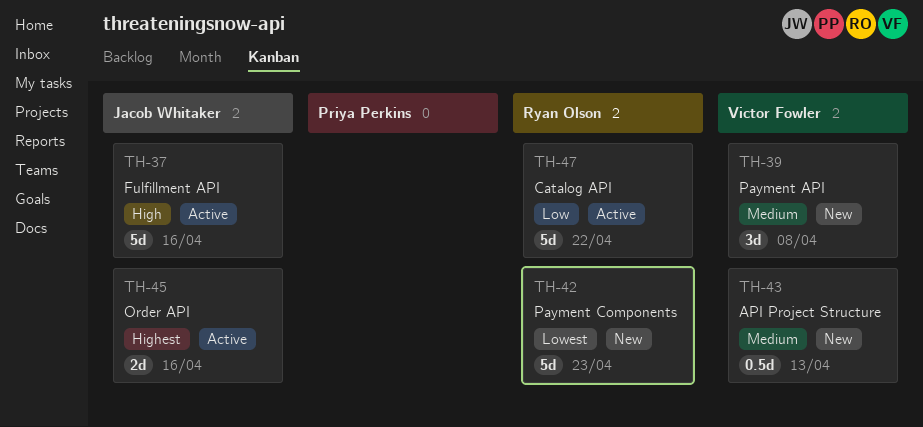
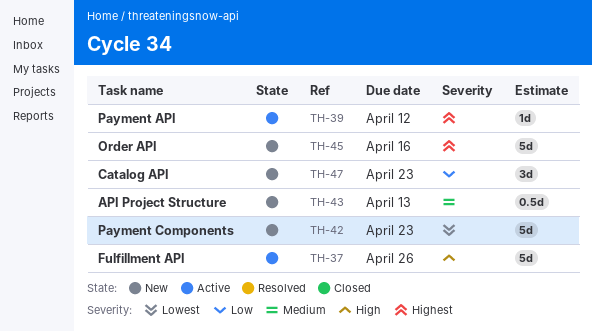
TH-37, due: Apr 16 -> Apr 26
TH-39, status: New -> Active
TH-39, priority: Medium -> Highest
TH-39, estimate: 3d -> 1d
TH-39, due: Apr 8 -> Apr 12
TH-45, status: Active -> New
TH-45, estimate: 2d -> 5d
TH-47, status: Active -> New
TH-47, estimate: 5d -> 3d
TH-47, due: Apr 22 -> Apr 23

